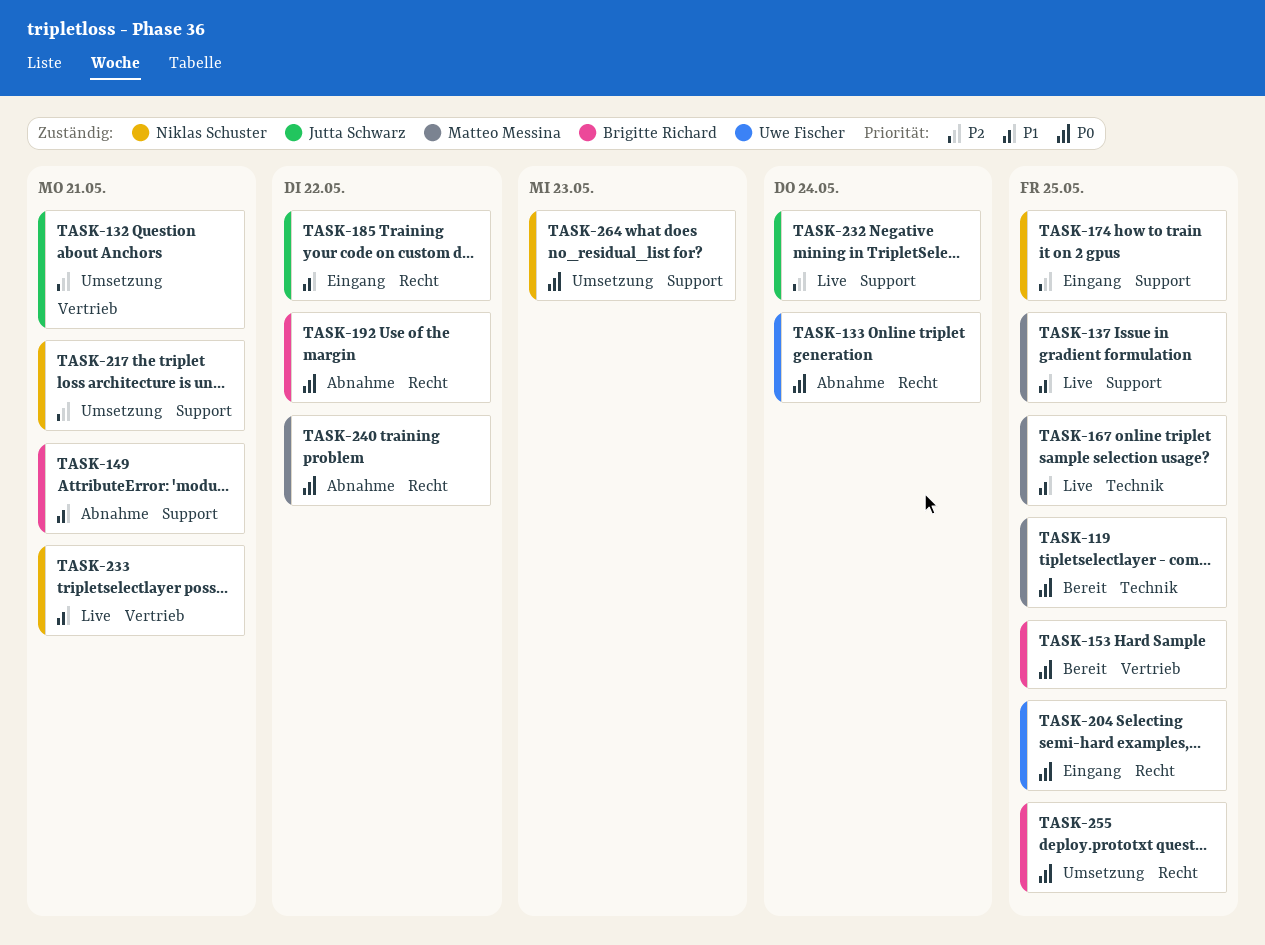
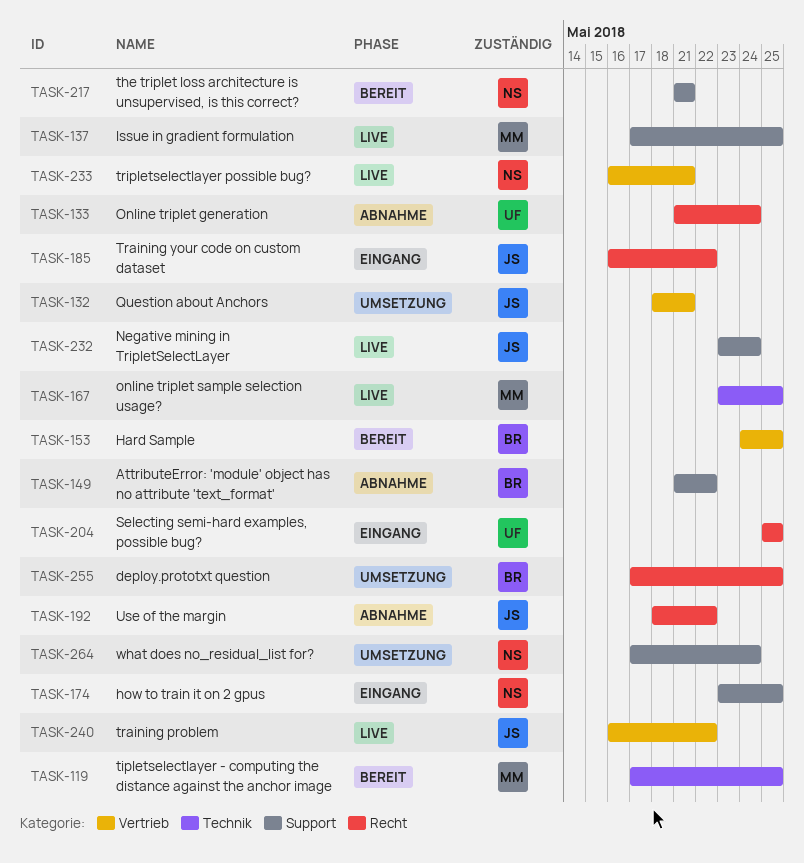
TASK-149, due: May 21 -> May 22
TASK-192, owner: Brigitte Richard -> Jutta Schwarz
TASK-217, status: Umsetzung -> Bereit
TASK-240, status: Abnahme -> Live
TASK-240, owner: Matteo Messina -> Jutta Schwarz
TASK-240, label: Recht -> Vertrieb
TASK-264, due: May 23 -> May 24

